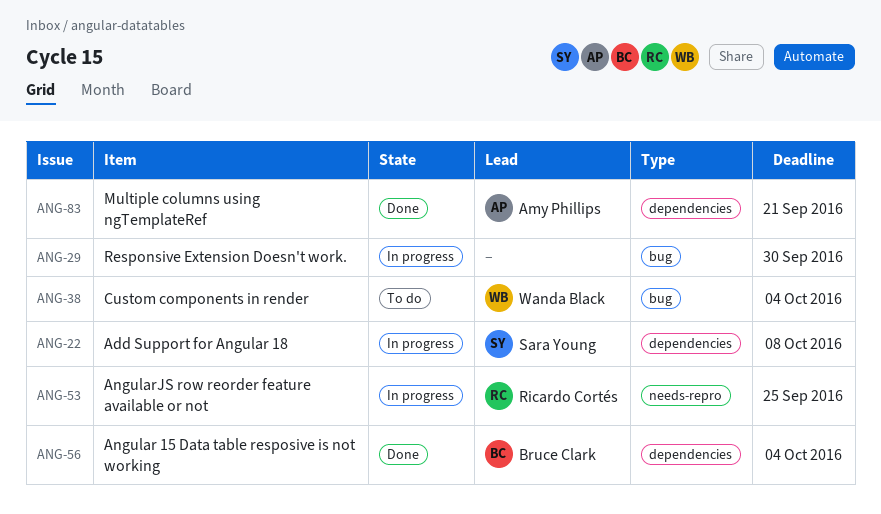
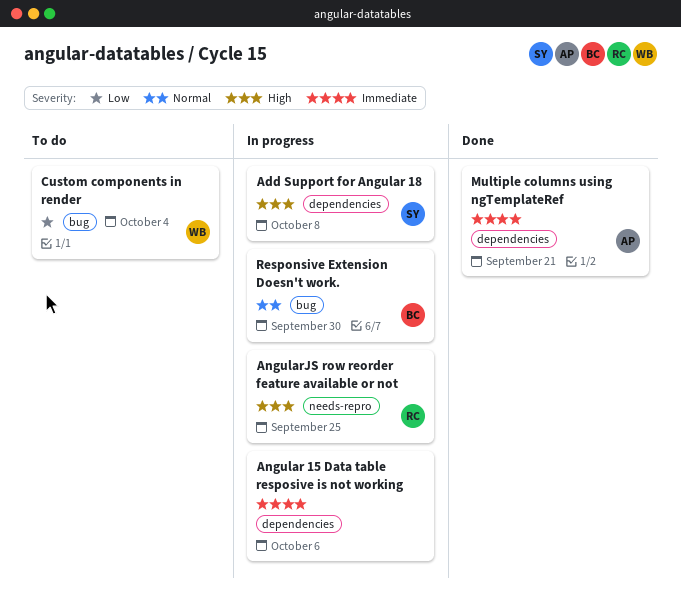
Angular 15 Data table resposive is not working, status: Done -> In progress
Angular 15 Data table resposive is not working, owner: Bruce Clark -> none
Angular 15 Data table resposive is not working, due: Oct 4 -> Oct 6
Responsive Extension Doesn't work., owner: none -> Bruce Clark

